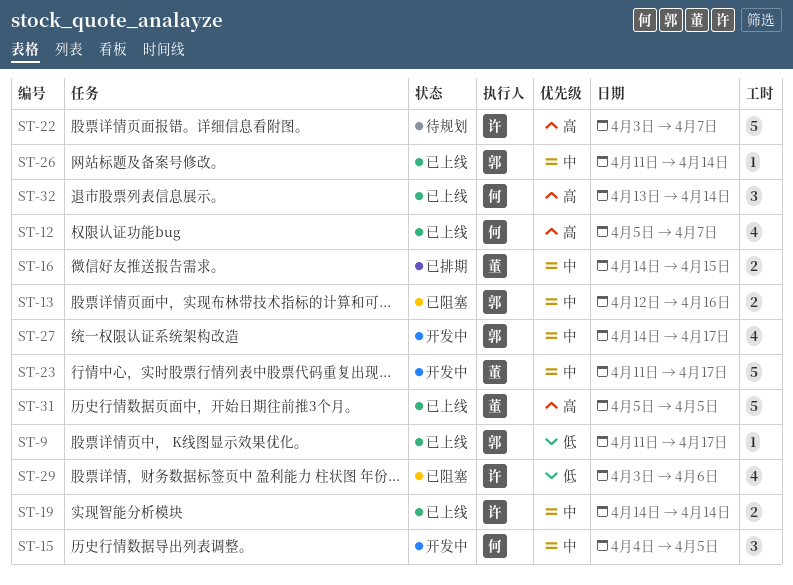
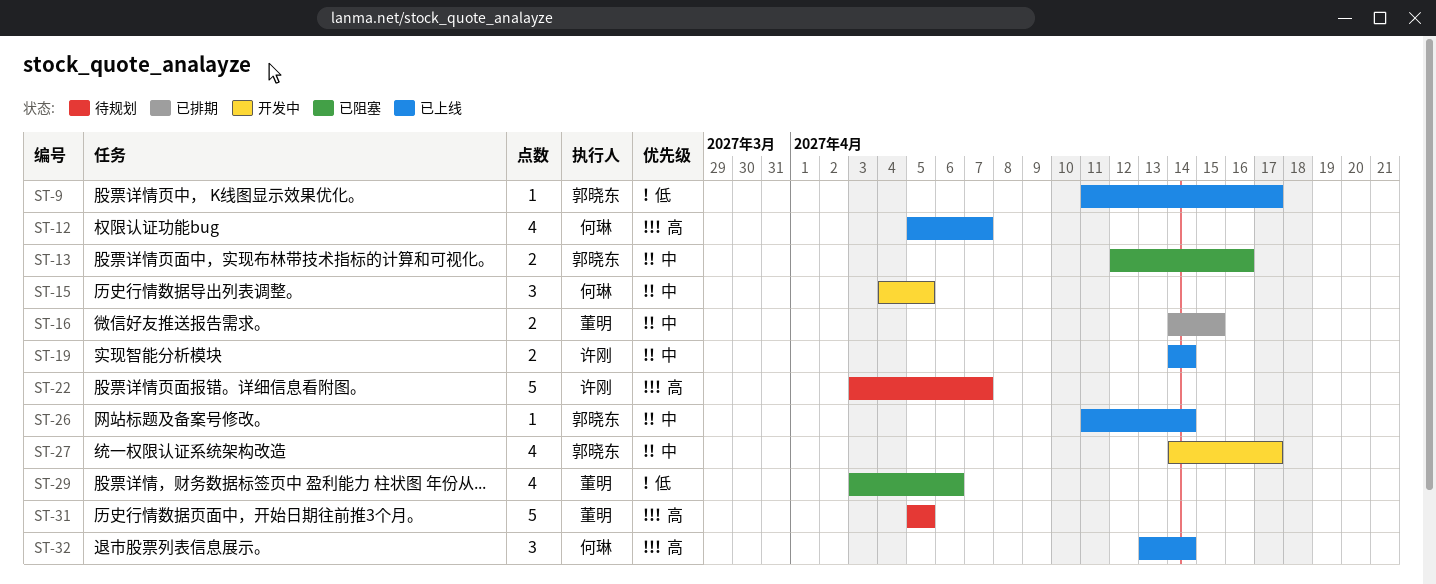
ST-23: present -> none
ST-29, owner: 许刚 -> 董明
ST-31, status: 已上线 -> 待规划

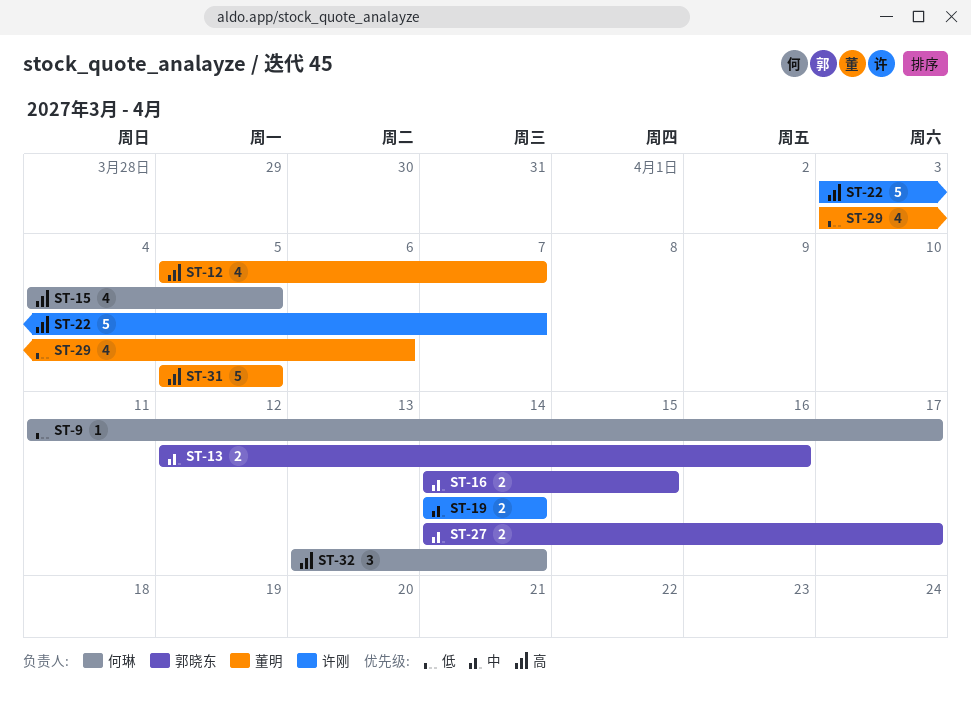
ST-9, owner: 郭晓东 -> 何琳
ST-12, owner: 何琳 -> 董明
ST-15, priority: 中 -> 高
ST-15, estimate: 3 -> 4
ST-16, owner: 董明 -> 郭晓东
ST-26: present -> none
ST-27, estimate: 4 -> 2

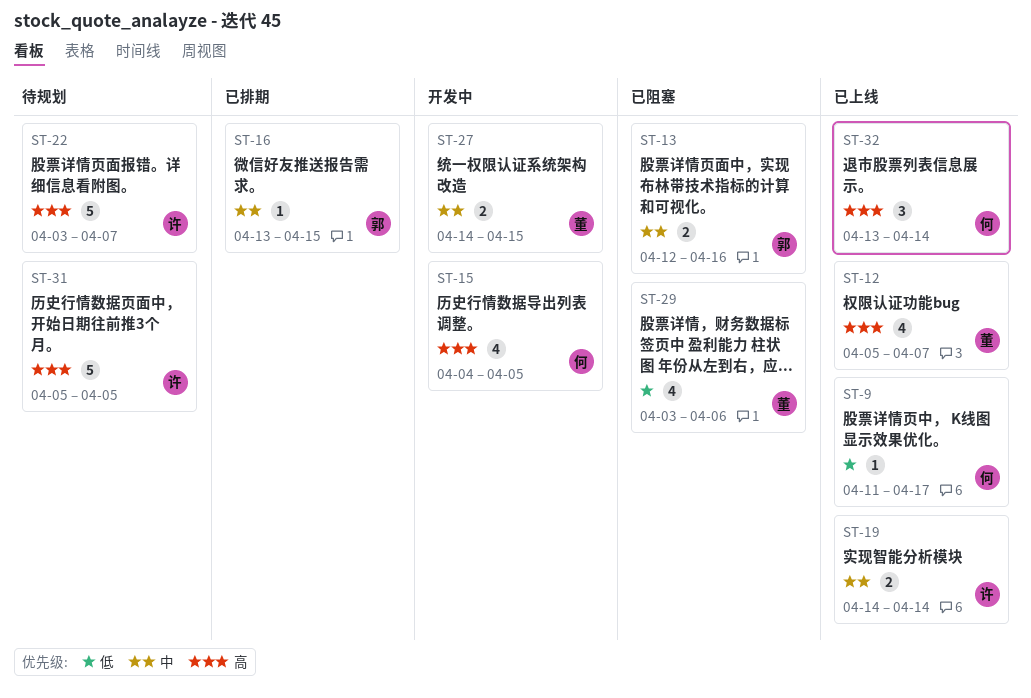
ST-16, estimate: 2 -> 1
ST-16, start: Apr 14 -> Apr 13
ST-27, owner: 郭晓东 -> 董明
ST-27, due: Apr 17 -> Apr 15
ST-31, owner: 董明 -> 许刚

